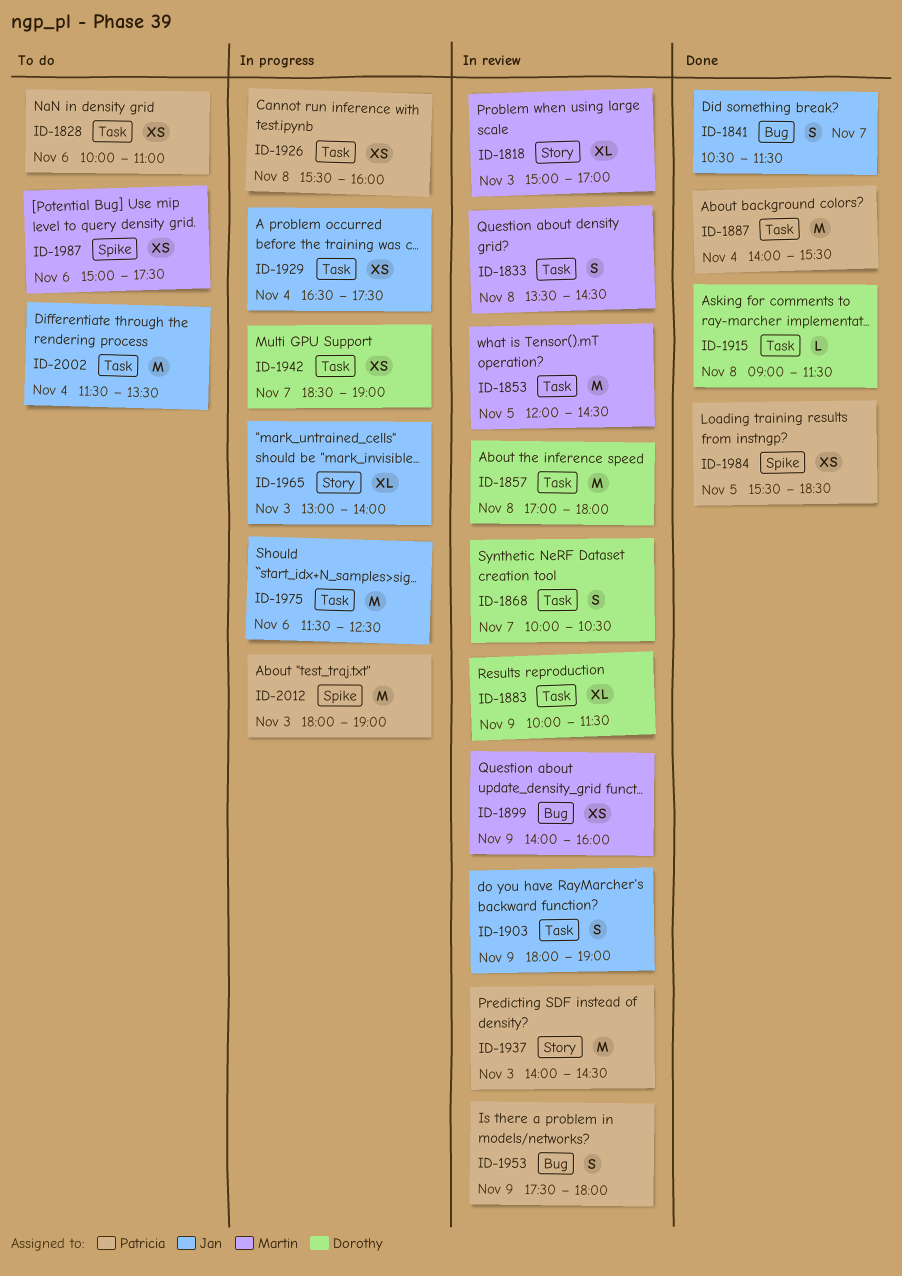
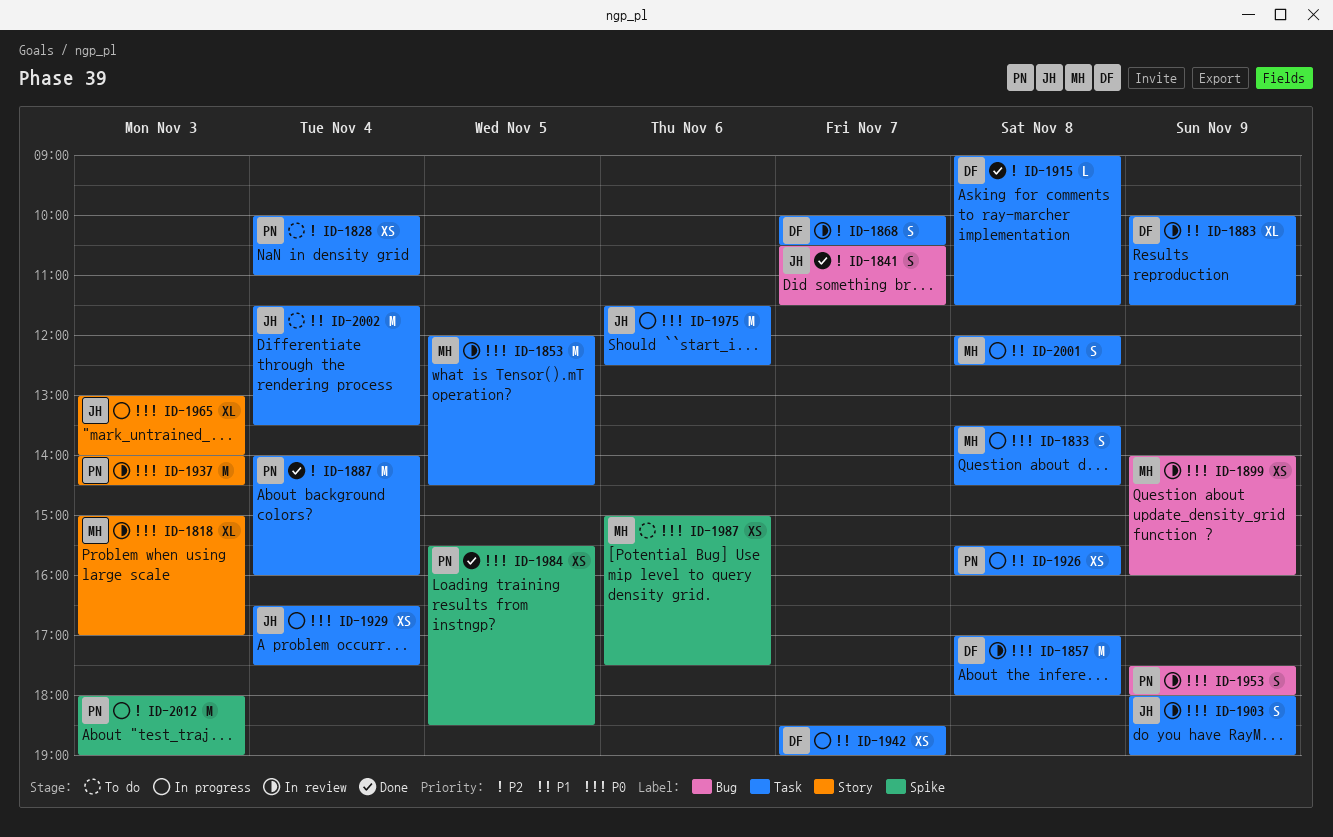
ID-1828, day: Nov 6 -> Nov 4
ID-1833, status: In review -> In progress
ID-1887, ends: 15:30 -> 16:00
ID-2001: none -> present

